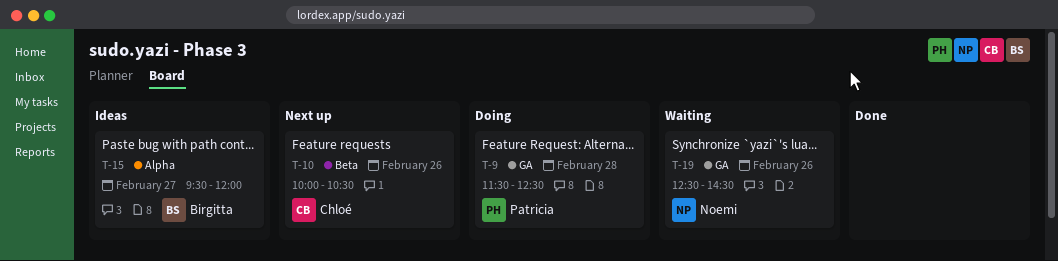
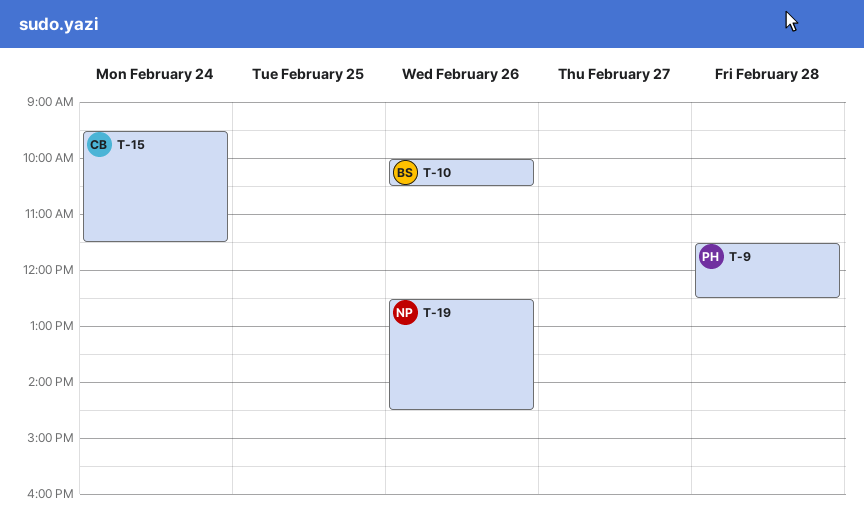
T-10, owner: Chloé -> Birgitta
T-15, owner: Birgitta -> Chloé
T-15, day: Feb 27 -> Feb 24
T-15, ends: 12:00 -> 11:30

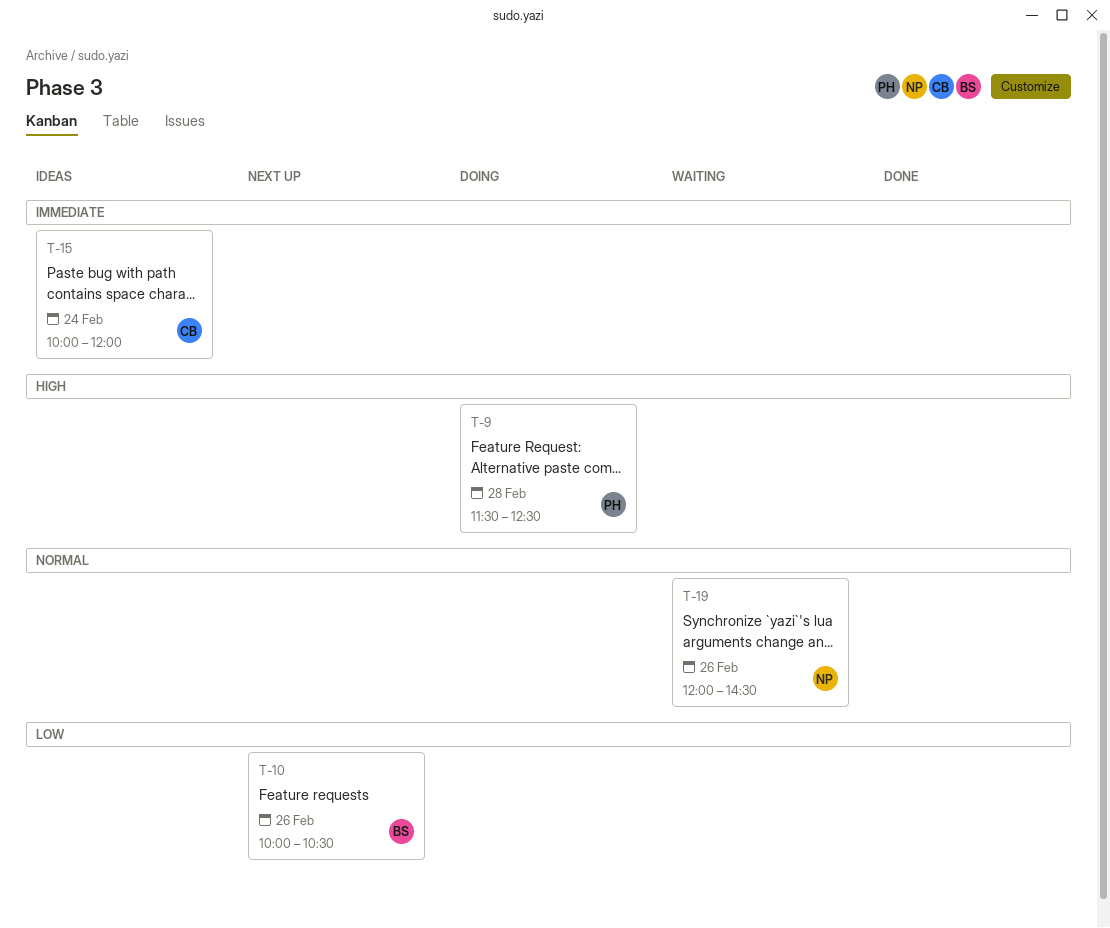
T-15, begins: 09:30 -> 10:00
T-15, ends: 11:30 -> 12:00
T-19, begins: 12:30 -> 12:00

